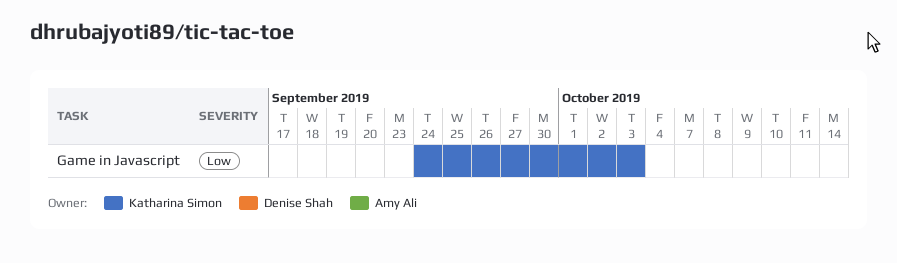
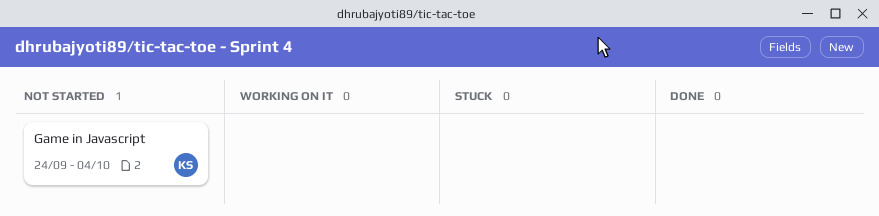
Game in Javascript, due: Oct 3 -> Oct 4

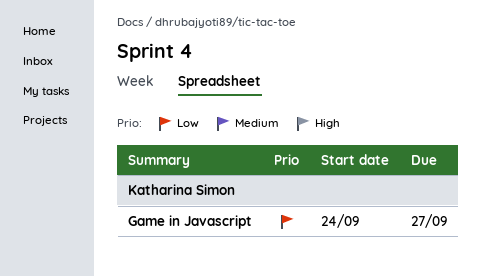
Game in Javascript, due: Oct 4 -> Sep 27

